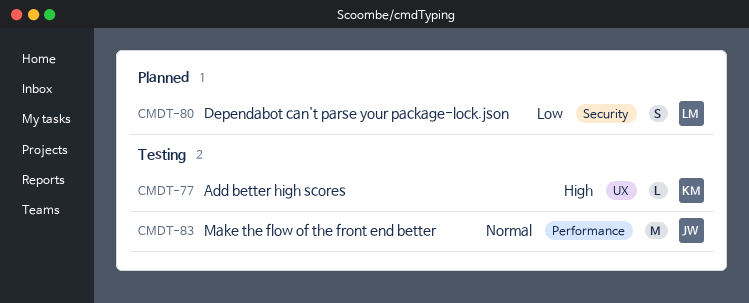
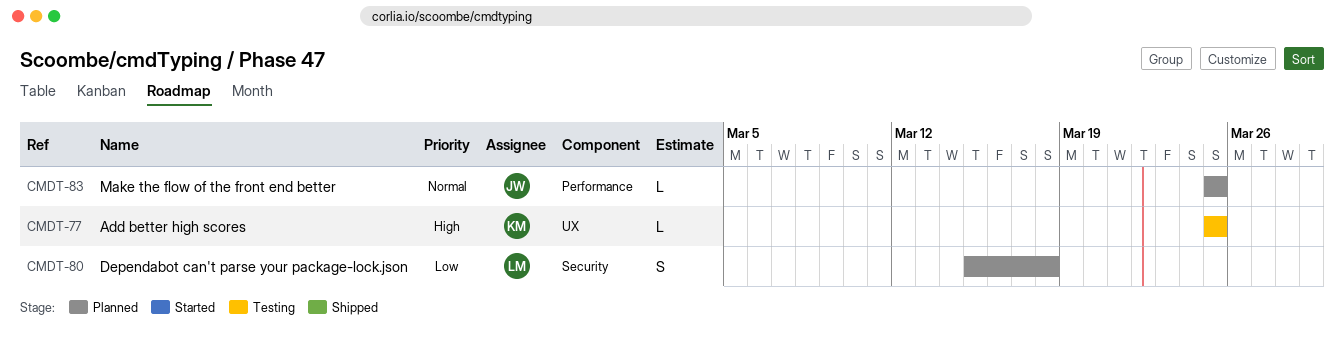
CMDT-83, status: Testing -> Planned
CMDT-83, estimate: M -> L

